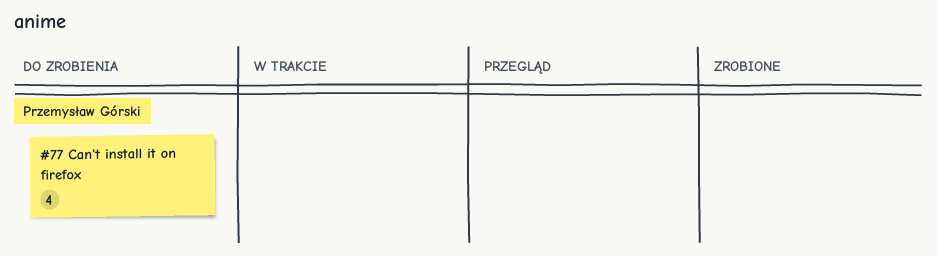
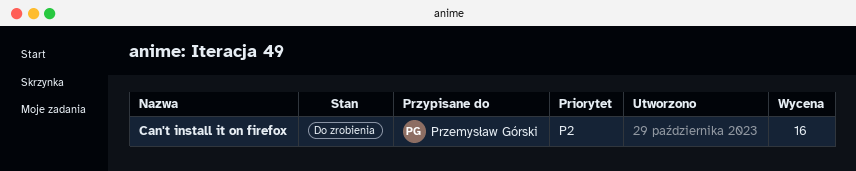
Can't install it on firefox, estimate: 4 -> 16

